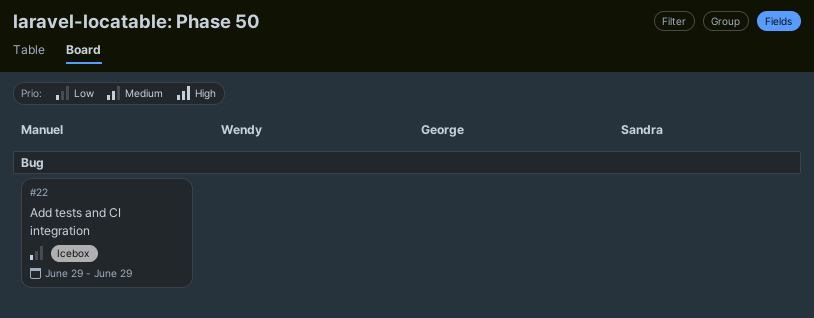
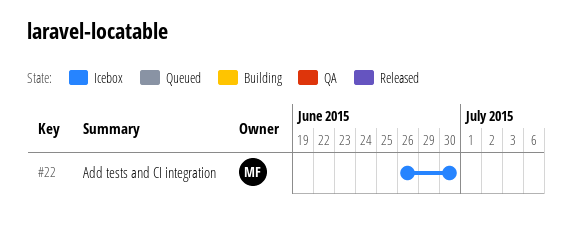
#22, start: Jun 29 -> Jun 26
#22, due: Jun 29 -> Jun 30

